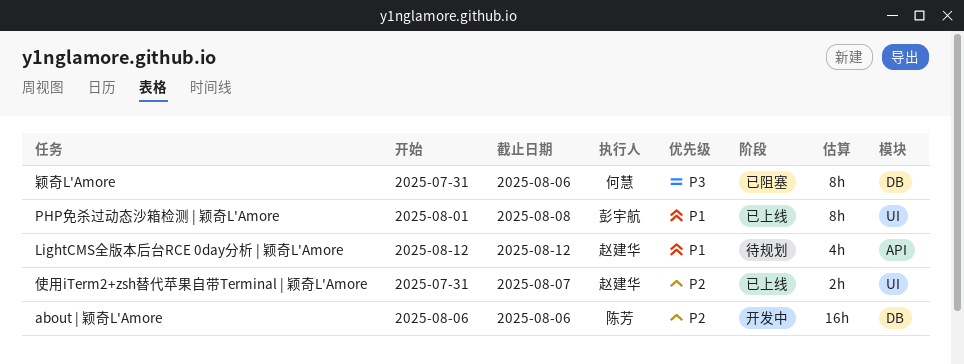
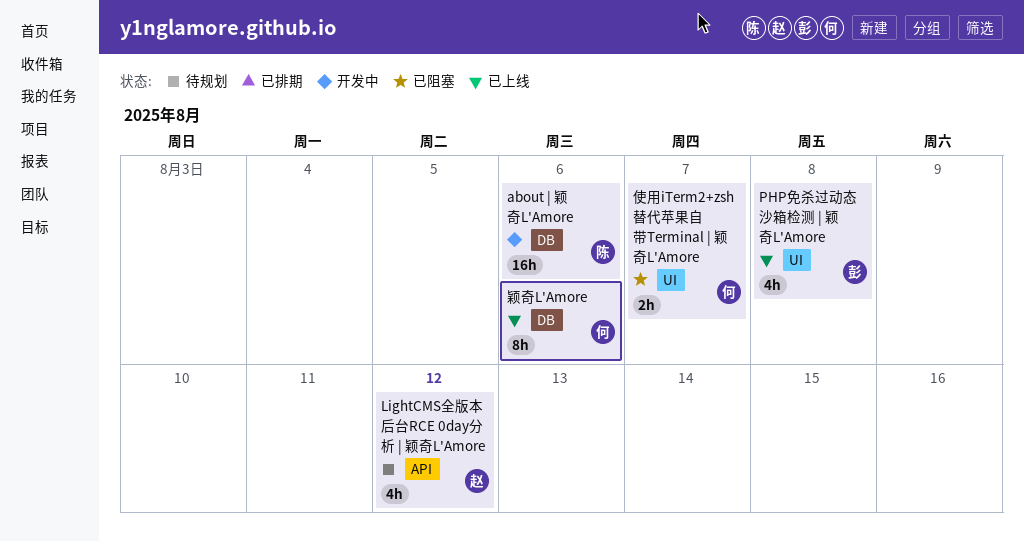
PHP免杀过动态沙箱检测 | 颖奇L'Amore, estimate: 8h -> 4h
使用iTerm2+zsh替代苹果自带Terminal | 颖奇L'Amore, status: 已上线 -> 已阻塞
使用iTerm2+zsh替代苹果自带Terminal | 颖奇L'Amore, owner: 赵建华 -> 何慧
颖奇L'Amore, status: 已阻塞 -> 已上线

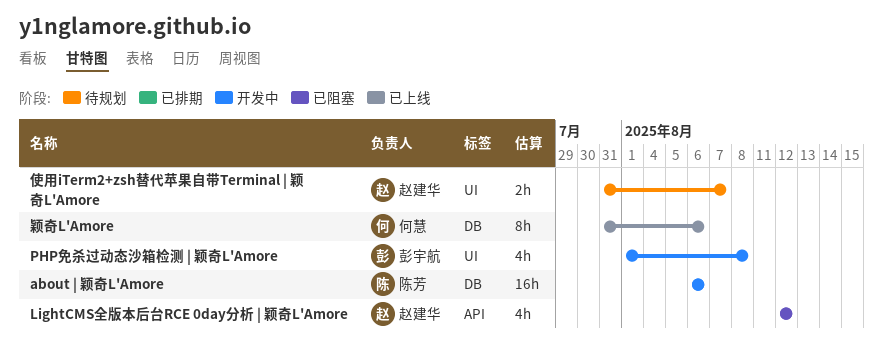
LightCMS全版本后台RCE 0day分析 | 颖奇L'Amore, status: 待规划 -> 已阻塞
PHP免杀过动态沙箱检测 | 颖奇L'Amore, status: 已上线 -> 开发中
使用iTerm2+zsh替代苹果自带Terminal | 颖奇L'Amore, status: 已阻塞 -> 待规划
使用iTerm2+zsh替代苹果自带Terminal | 颖奇L'Amore, owner: 何慧 -> 赵建华

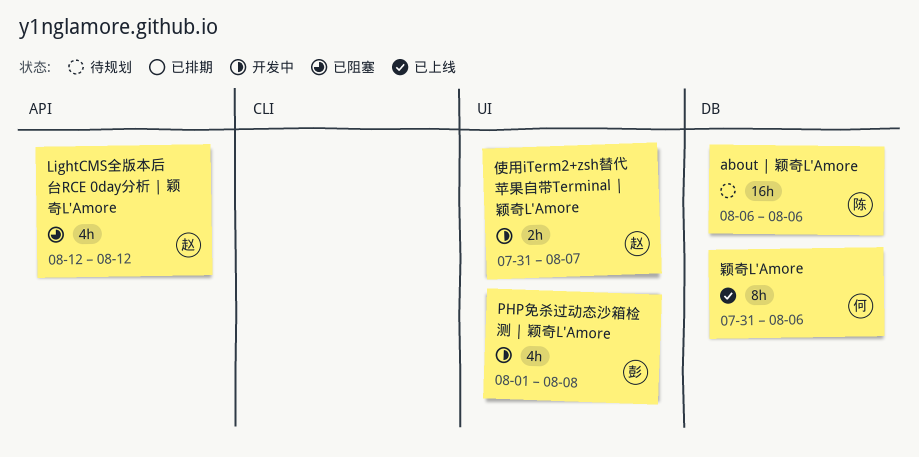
about | 颖奇L'Amore, status: 开发中 -> 待规划
使用iTerm2+zsh替代苹果自带Terminal | 颖奇L'Amore, status: 待规划 -> 开发中

